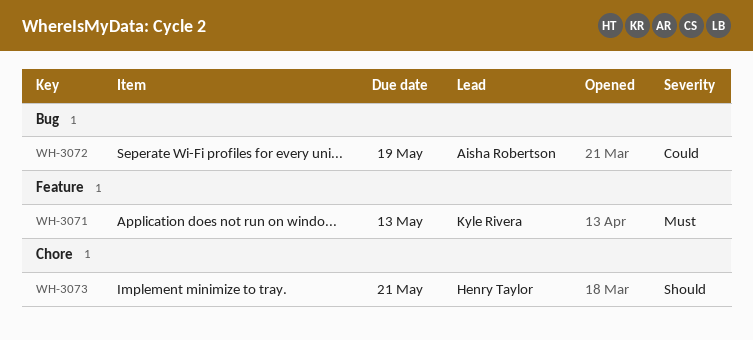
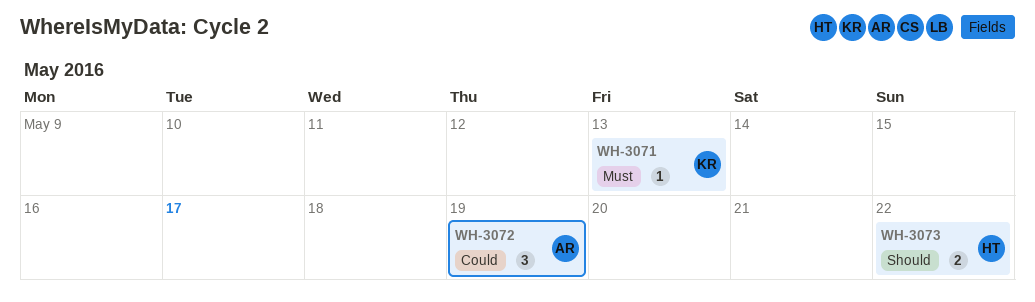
WH-3073, due: May 21 -> May 22

